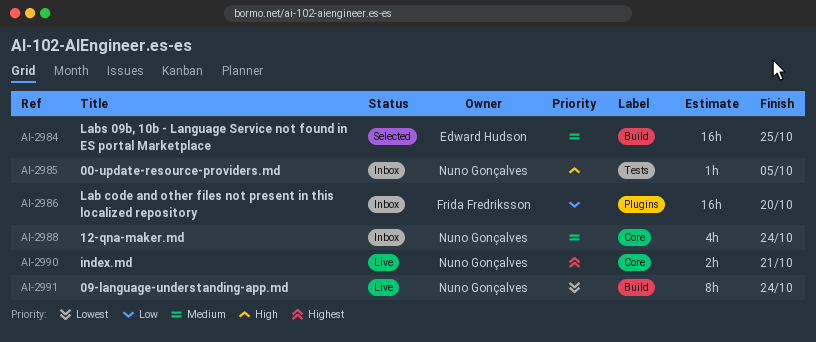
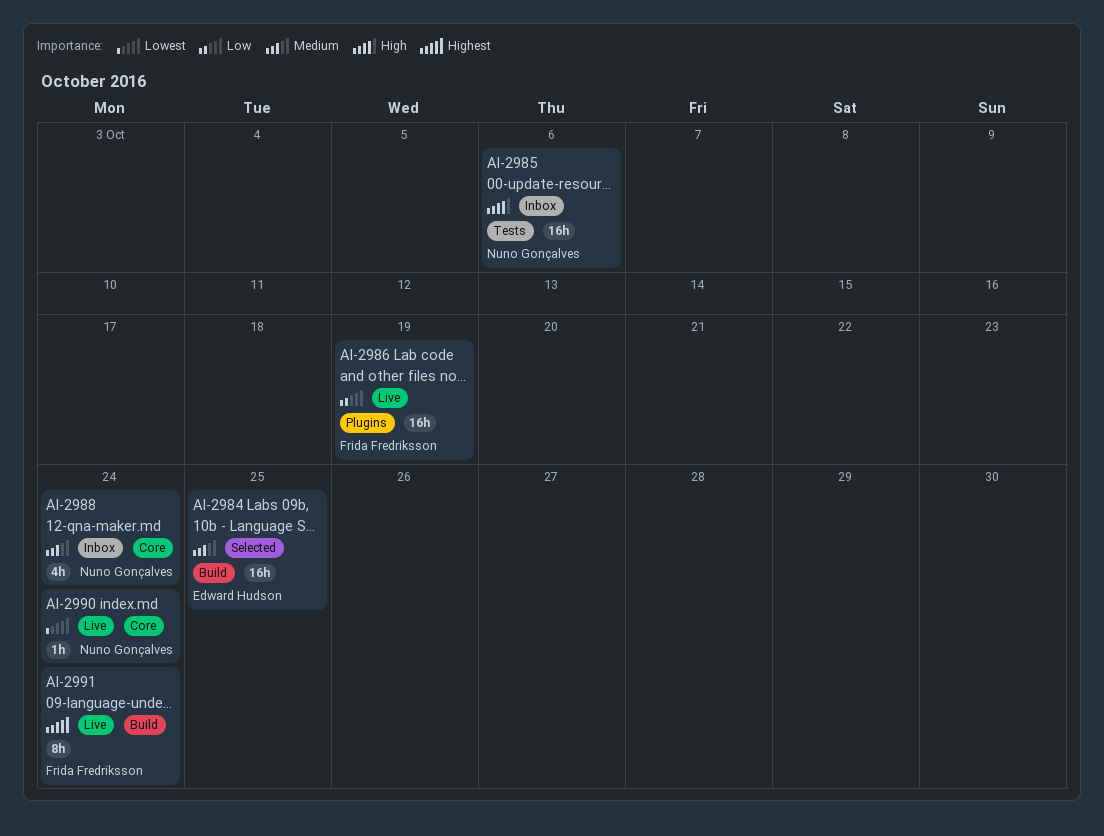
AI-2985, estimate: 1h -> 16h
AI-2985, due: Oct 5 -> Oct 6
AI-2986, status: Inbox -> Live
AI-2986, due: Oct 20 -> Oct 19
AI-2990, priority: Highest -> Lowest
AI-2990, estimate: 2h -> 1h
AI-2990, due: Oct 21 -> Oct 24
AI-2991, owner: Nuno Gonçalves -> Frida Fredriksson
AI-2991, priority: Lowest -> Highest

